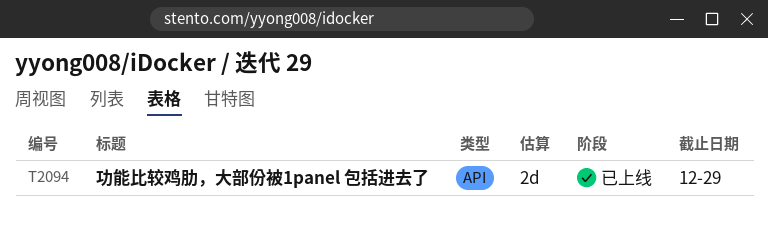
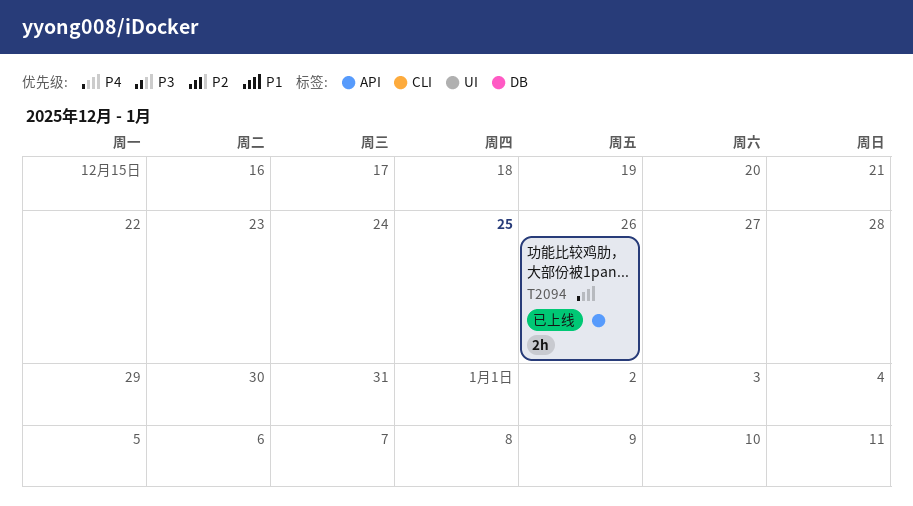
T2094, estimate: 2d -> 2h
T2094, due: Dec 29 -> Dec 26

